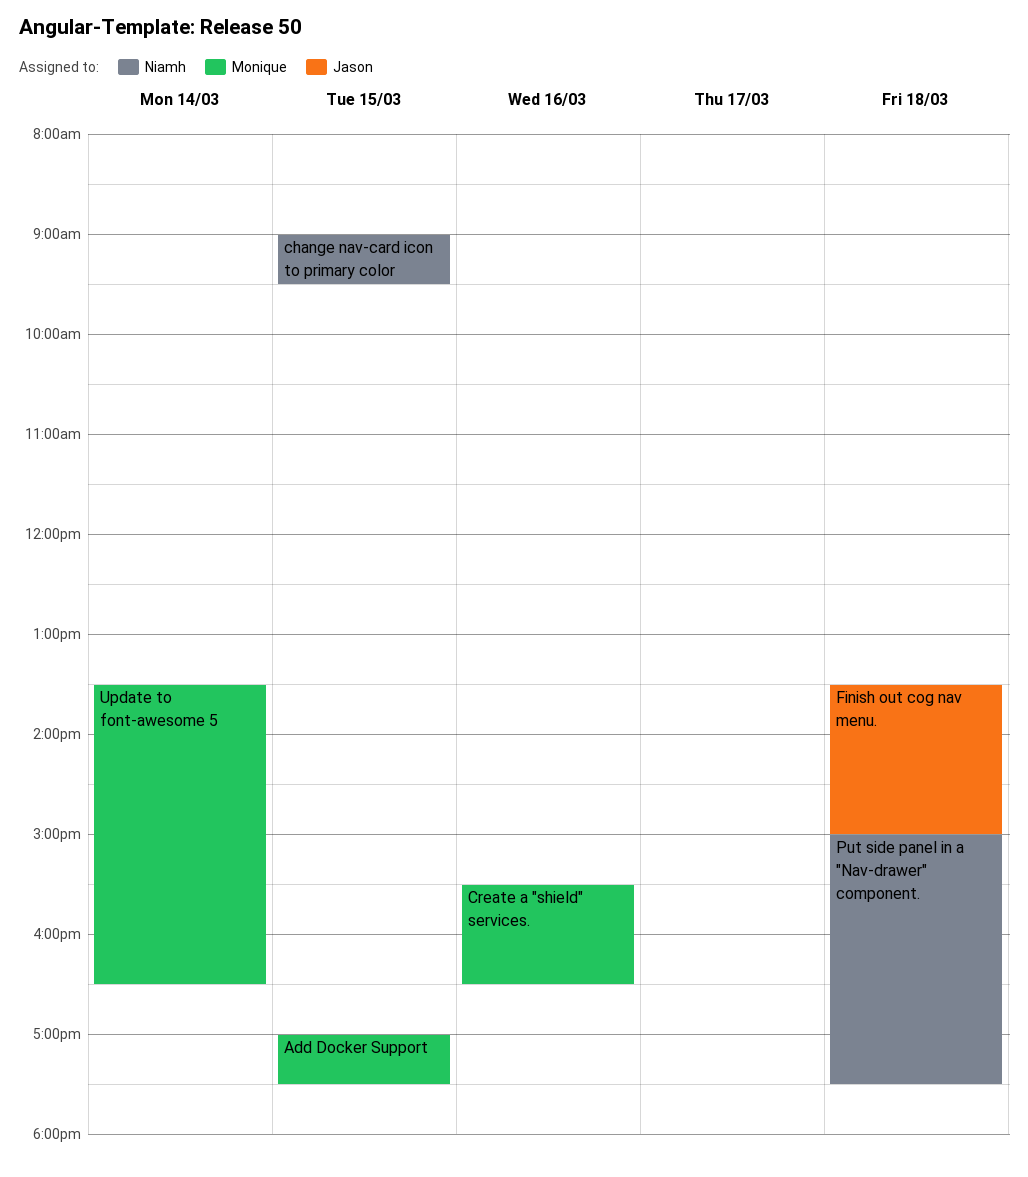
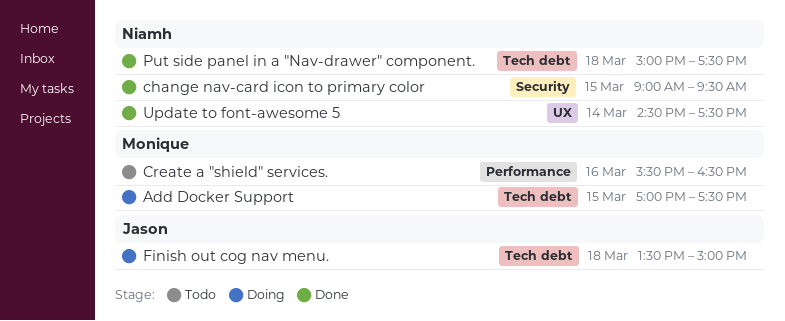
Update to font-awesome 5, owner: Monique -> Niamh
Update to font-awesome 5, begins: 13:30 -> 14:30
Update to font-awesome 5, ends: 16:30 -> 17:30

